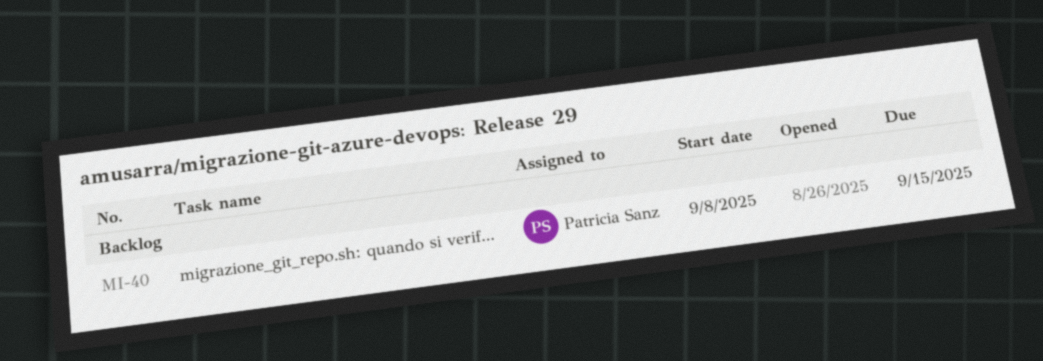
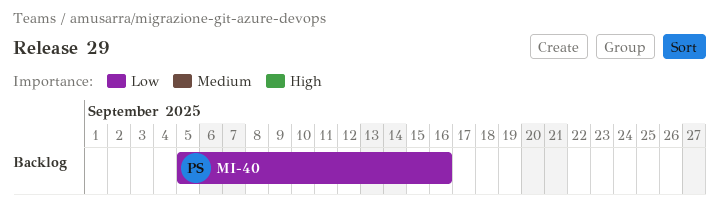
MI-40, start: Sep 8 -> Sep 5
MI-40, due: Sep 15 -> Sep 16

